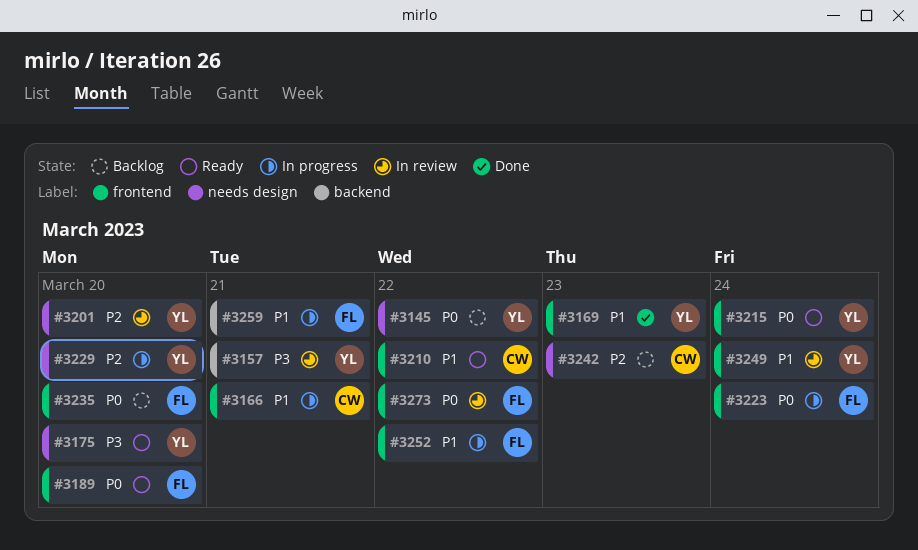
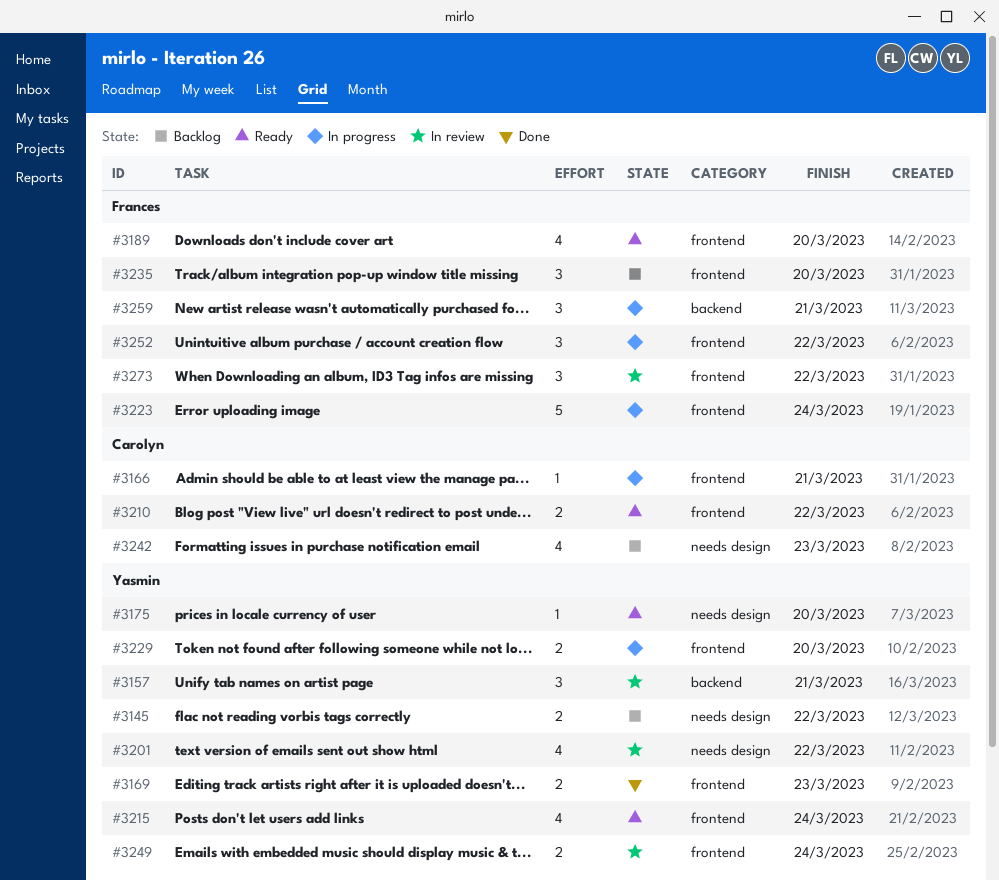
#3201, due: Mar 20 -> Mar 22
#3229, label: needs design -> frontend

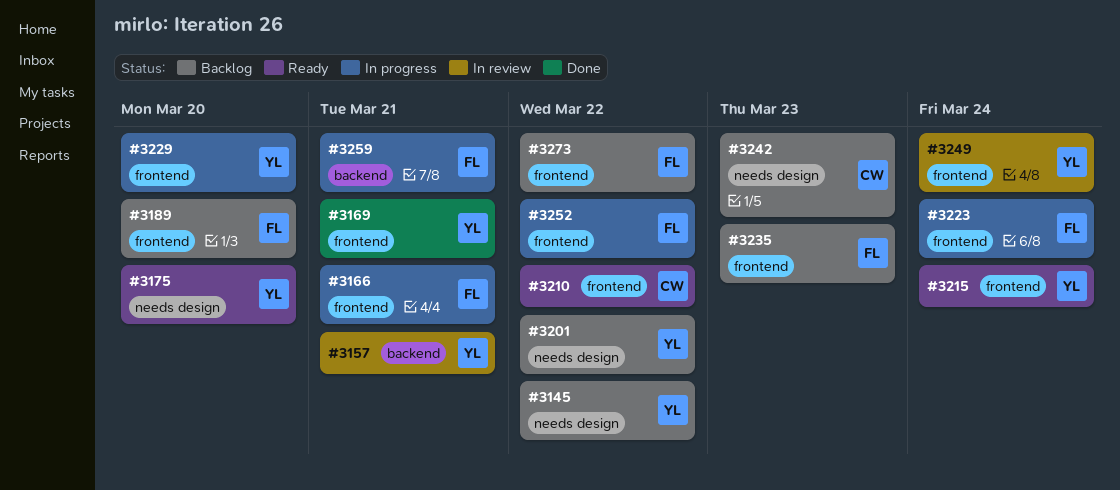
#3166, owner: Carolyn -> Frances
#3169, due: Mar 23 -> Mar 21
#3189, status: Ready -> Backlog
#3201, status: In review -> Backlog
#3235, due: Mar 20 -> Mar 23
#3273, status: In review -> Backlog

